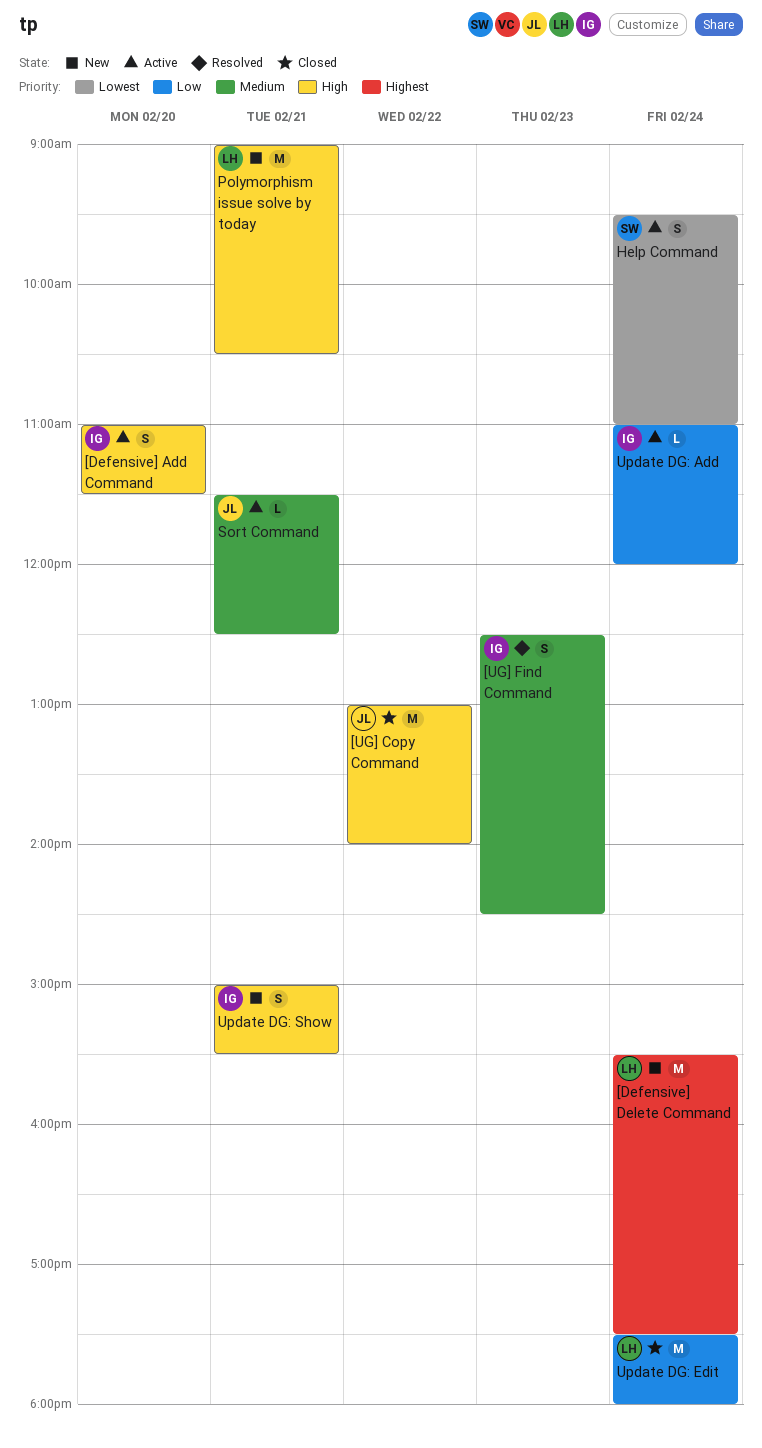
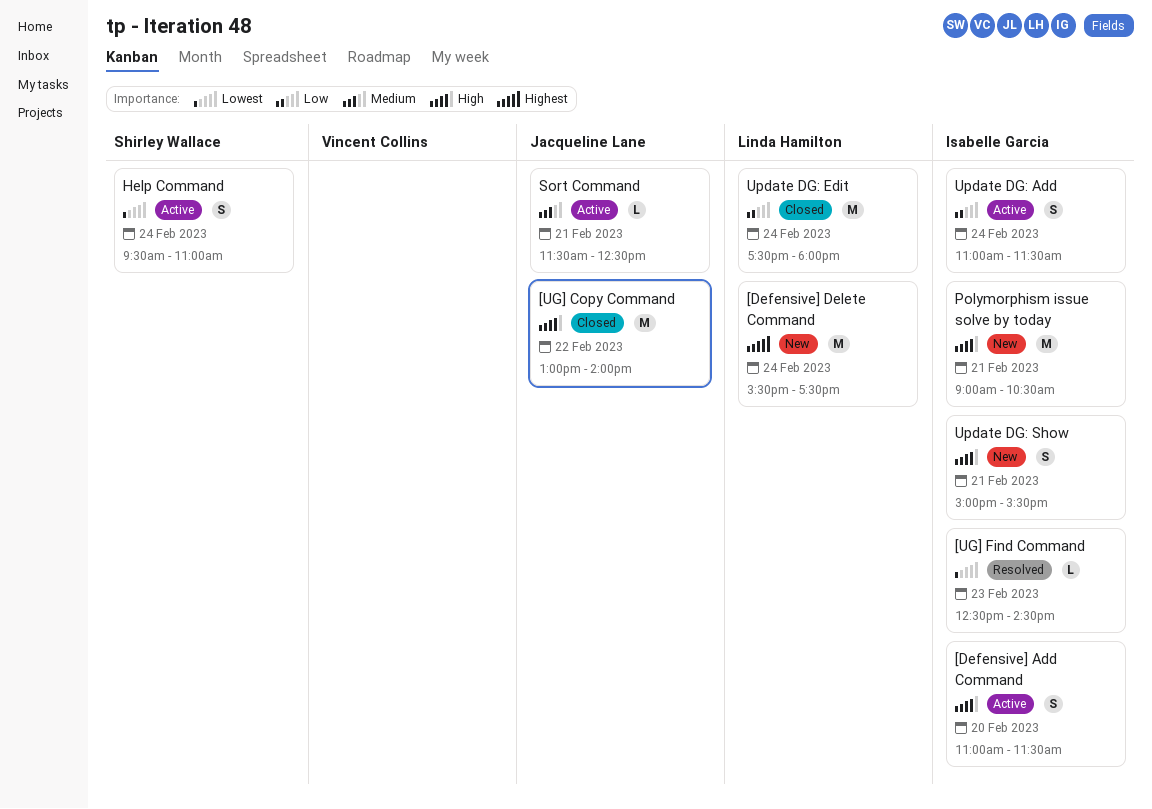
[UG] Find Command, priority: Medium -> Lowest
[UG] Find Command, estimate: S -> L
Polymorphism issue solve by today, owner: Linda Hamilton -> Isabelle Garcia
Update DG: Add, estimate: L -> S
Update DG: Add, ends: 12:00 -> 11:30

